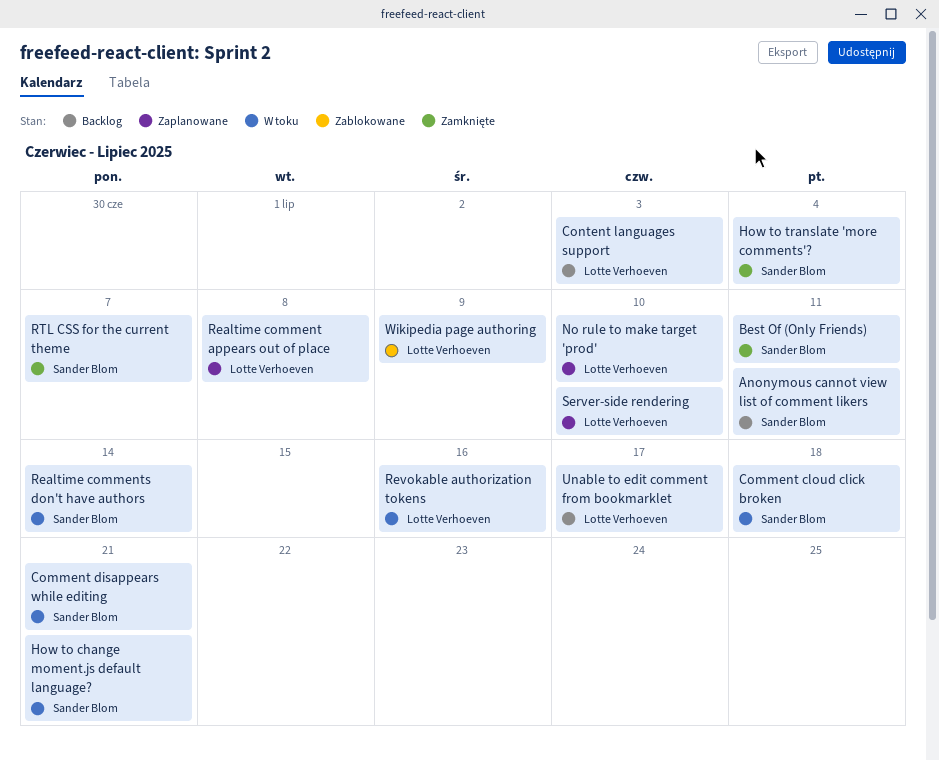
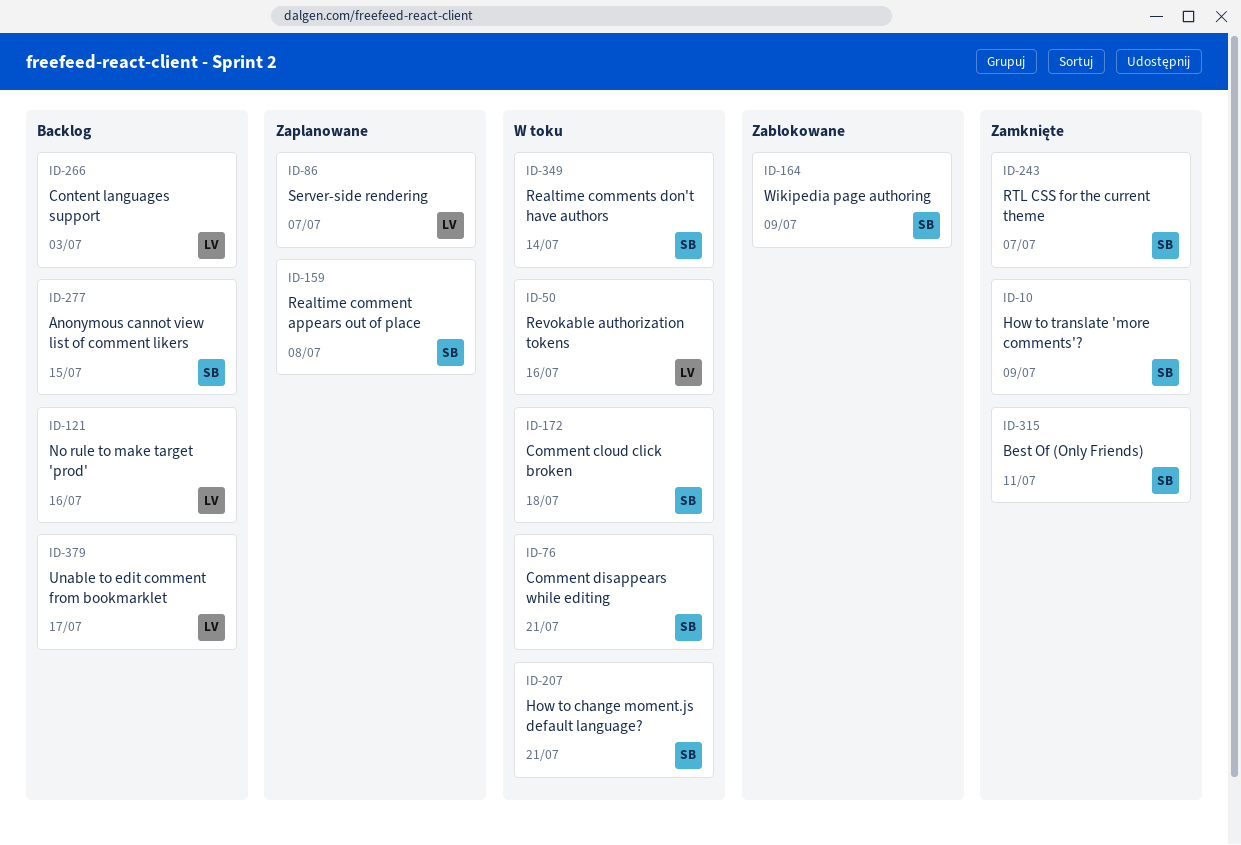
Anonymous cannot view list of comment likers, due: Jul 11 -> Jul 15
How to translate 'more comments'?, due: Jul 4 -> Jul 9
No rule to make target 'prod', status: Zaplanowane -> Backlog
No rule to make target 'prod', due: Jul 10 -> Jul 16
Realtime comment appears out of place, owner: Lotte Verhoeven -> Sander Blom
Server-side rendering, due: Jul 10 -> Jul 7
Wikipedia page authoring, owner: Lotte Verhoeven -> Sander Blom

